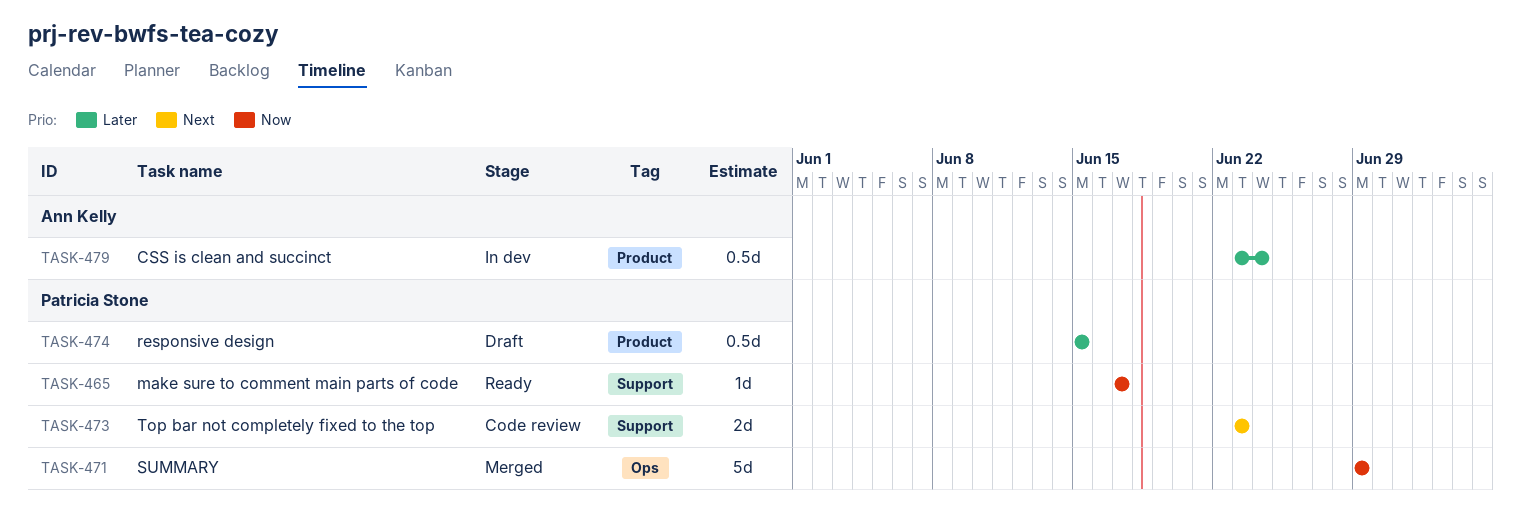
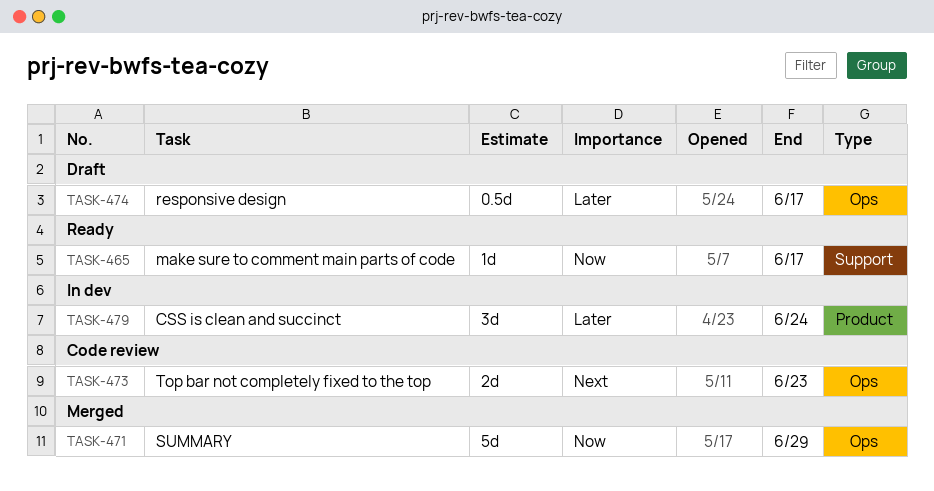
TASK-473, label: Support -> Ops
TASK-474, label: Product -> Ops
TASK-474, due: Jun 15 -> Jun 17
TASK-479, estimate: 0.5d -> 3d

